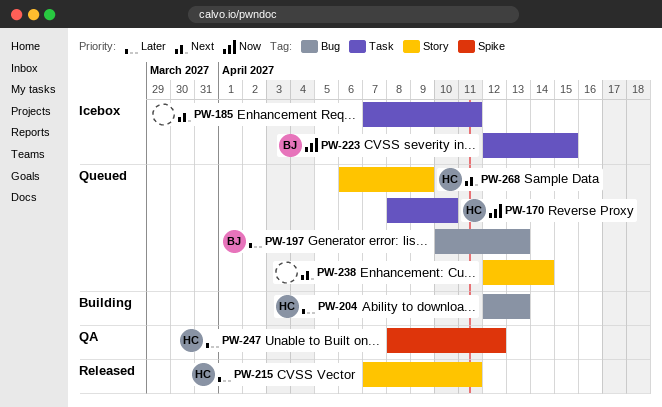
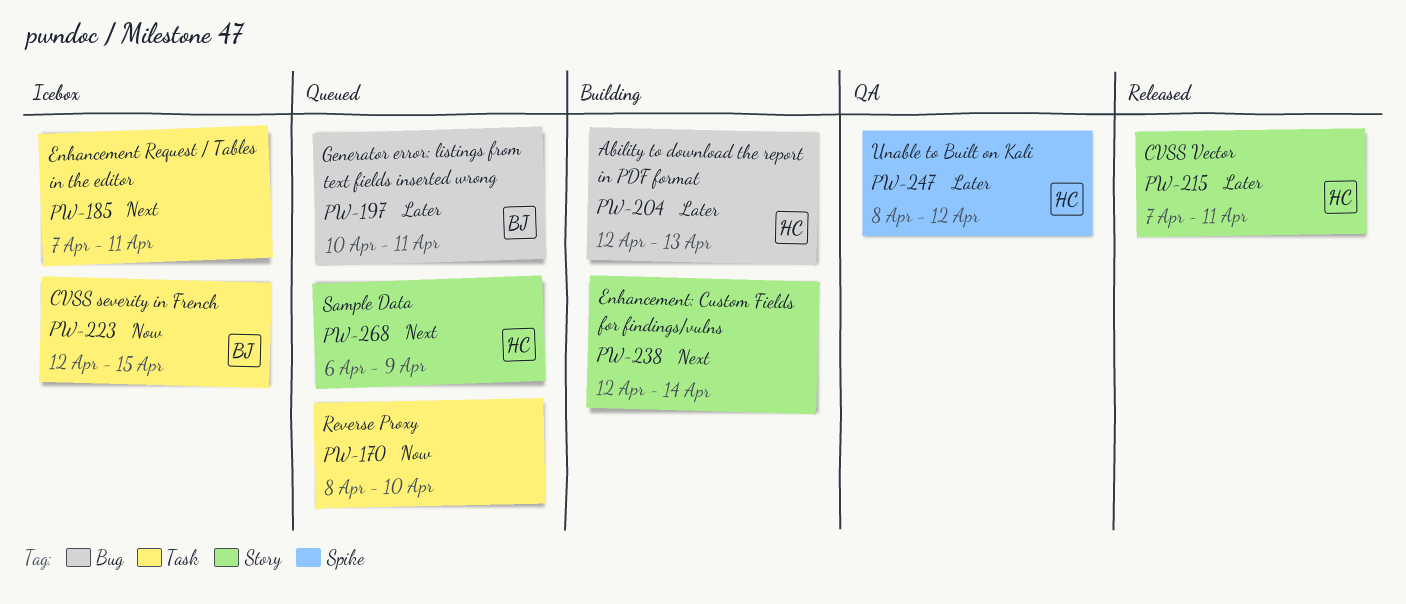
PW-170, owner: HC -> none
PW-197, due: Apr 13 -> Apr 11
PW-238, status: Queued -> Building

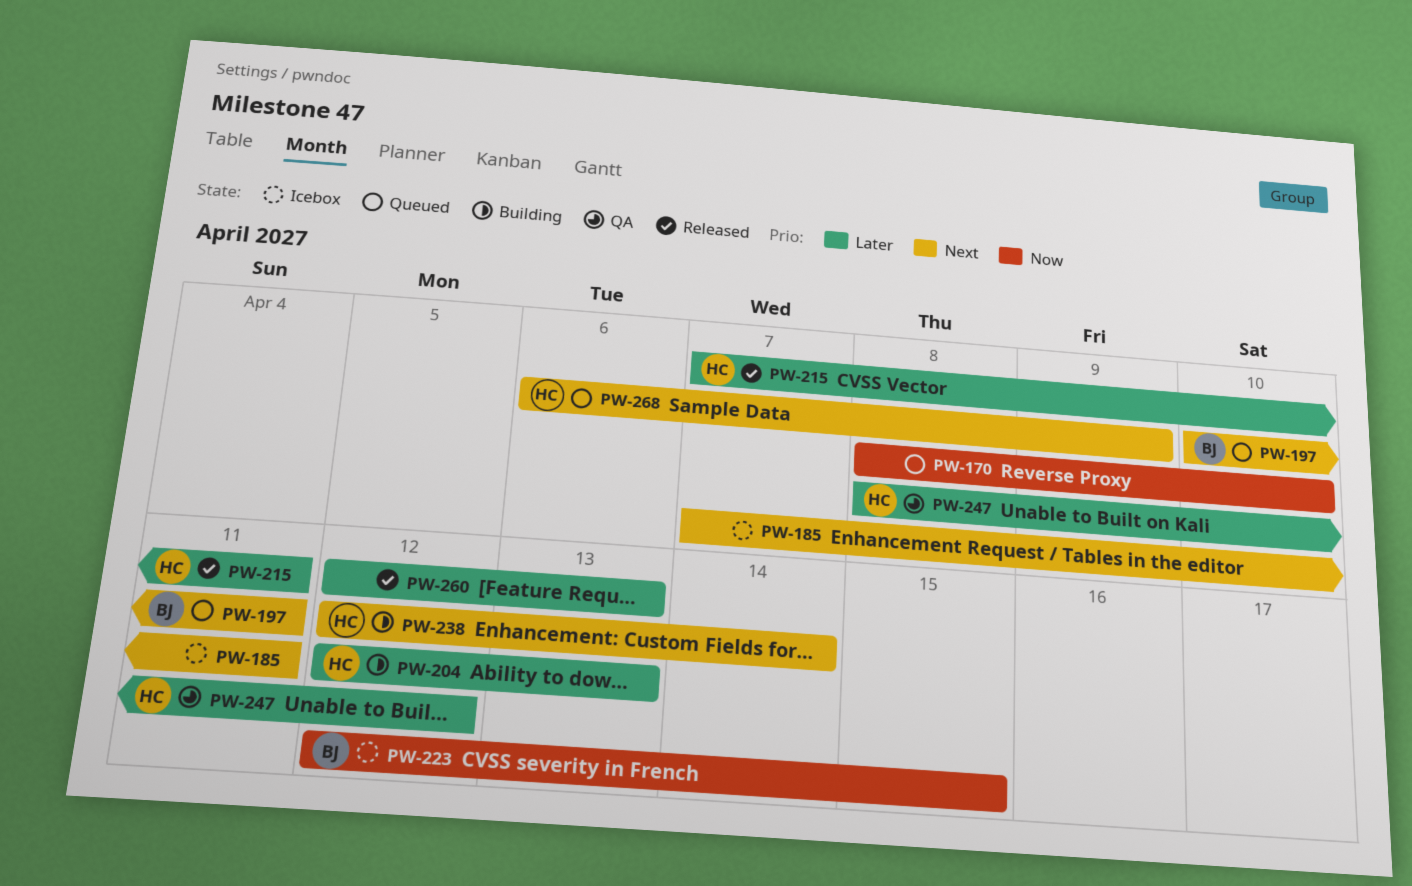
PW-197, priority: Later -> Next
PW-238, owner: none -> HC
PW-260: none -> present

